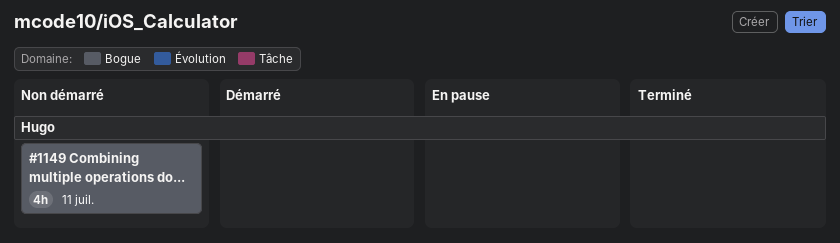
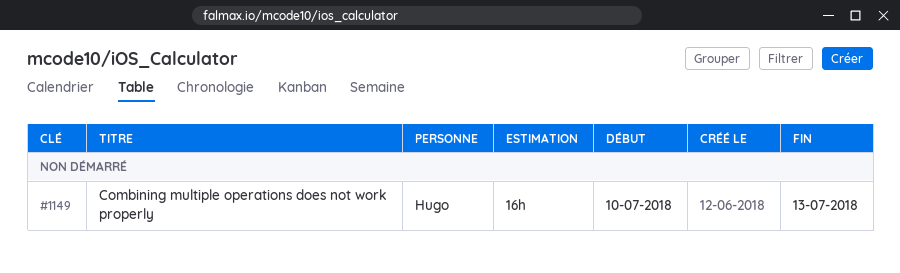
#1149, estimate: 4h -> 16h
#1149, due: Jul 11 -> Jul 13

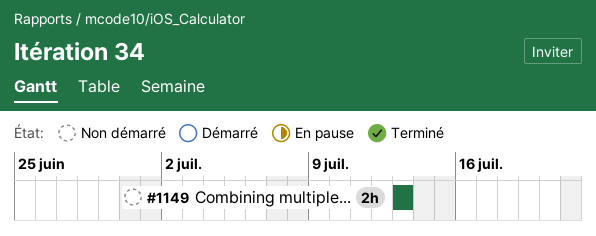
#1149, estimate: 16h -> 2h
#1149, start: Jul 10 -> Jul 13

